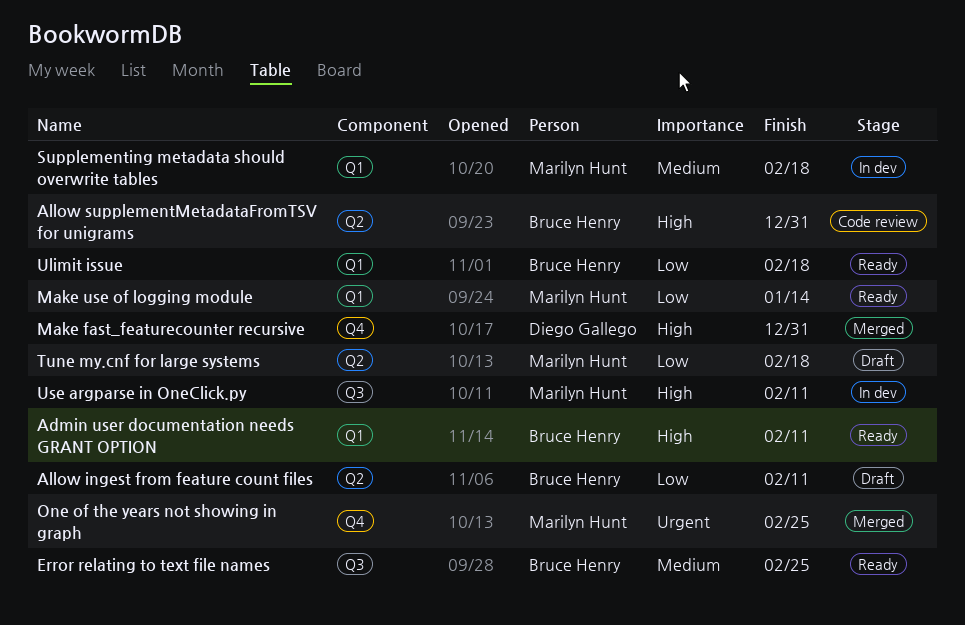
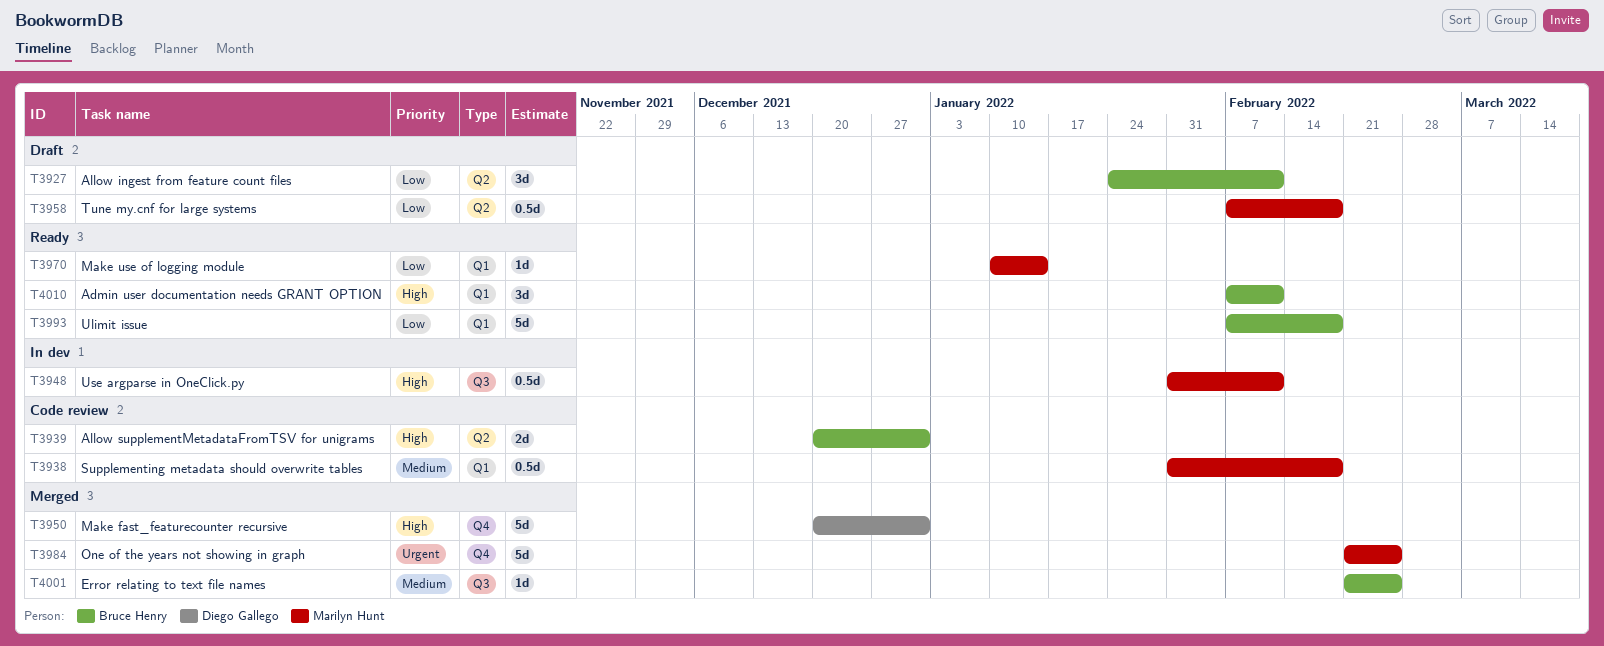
Error relating to text file names, status: Ready -> Merged
Supplementing metadata should overwrite tables, status: In dev -> Code review

